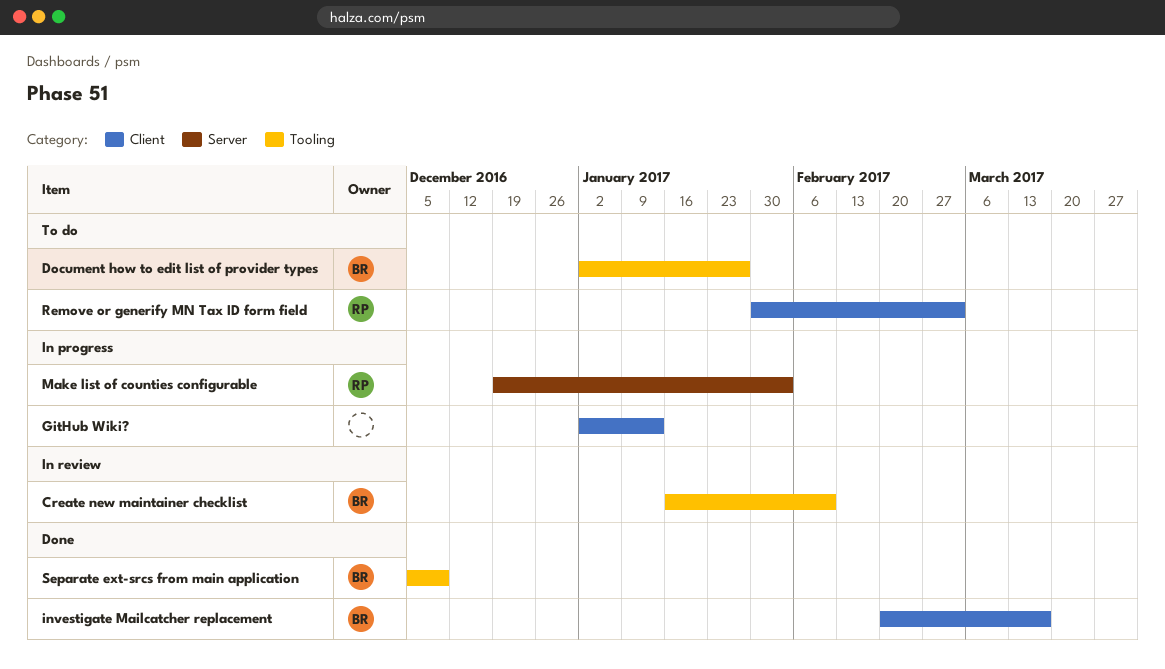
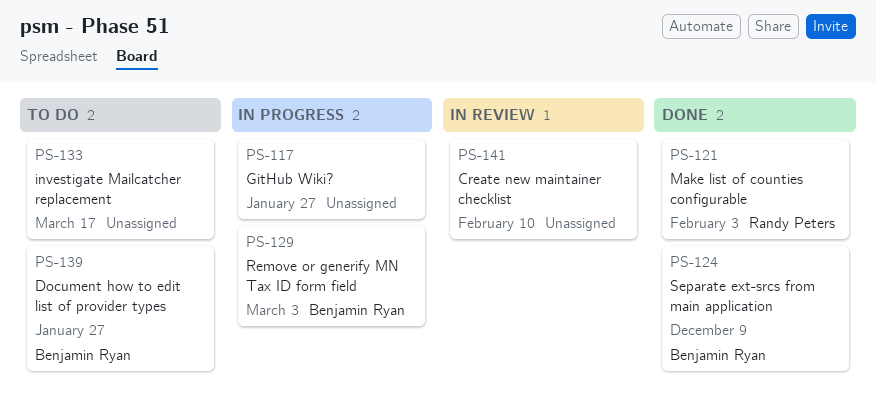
Create new maintainer checklist, owner: Benjamin Ryan -> none
GitHub Wiki?, due: Jan 13 -> Jan 27
investigate Mailcatcher replacement, status: Done -> To do
investigate Mailcatcher replacement, owner: Benjamin Ryan -> none
Make list of counties configurable, status: In progress -> Done
Remove or generify MN Tax ID form field, status: To do -> In progress
Remove or generify MN Tax ID form field, owner: Randy Peters -> Benjamin Ryan

